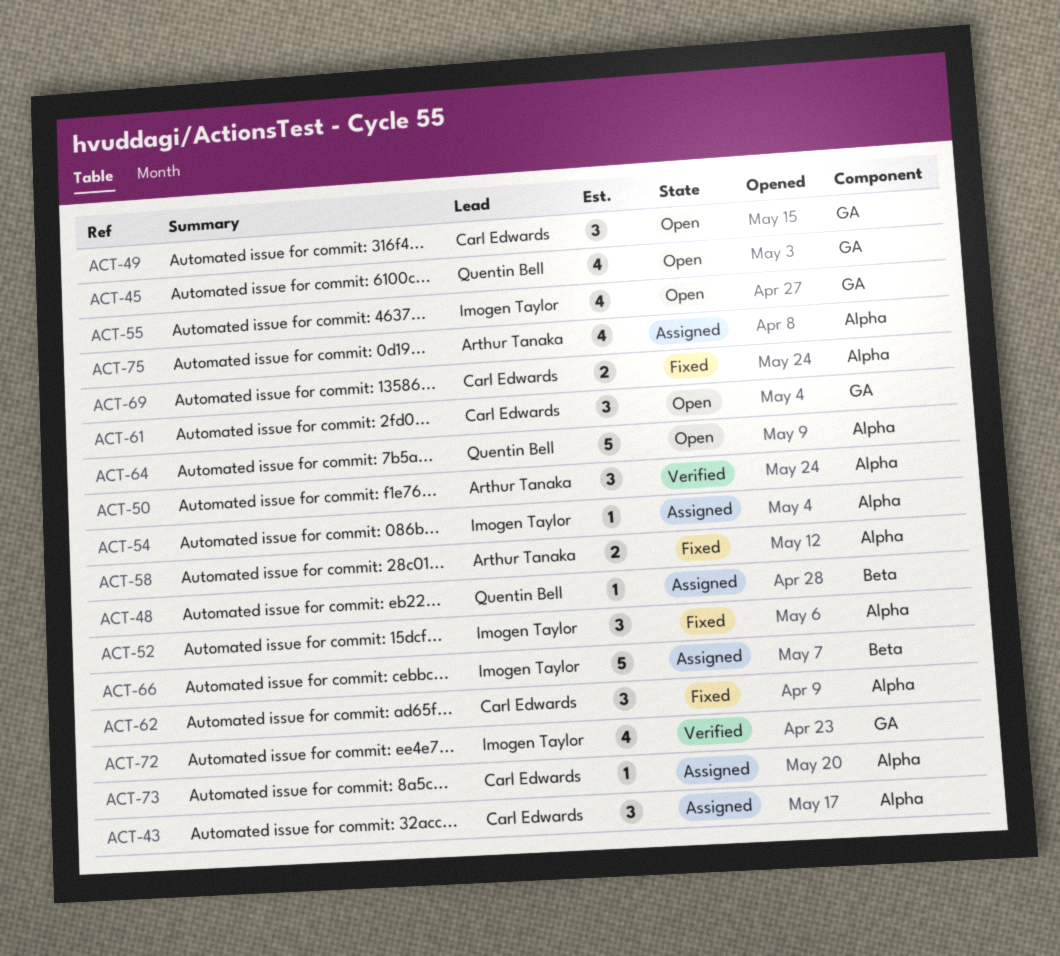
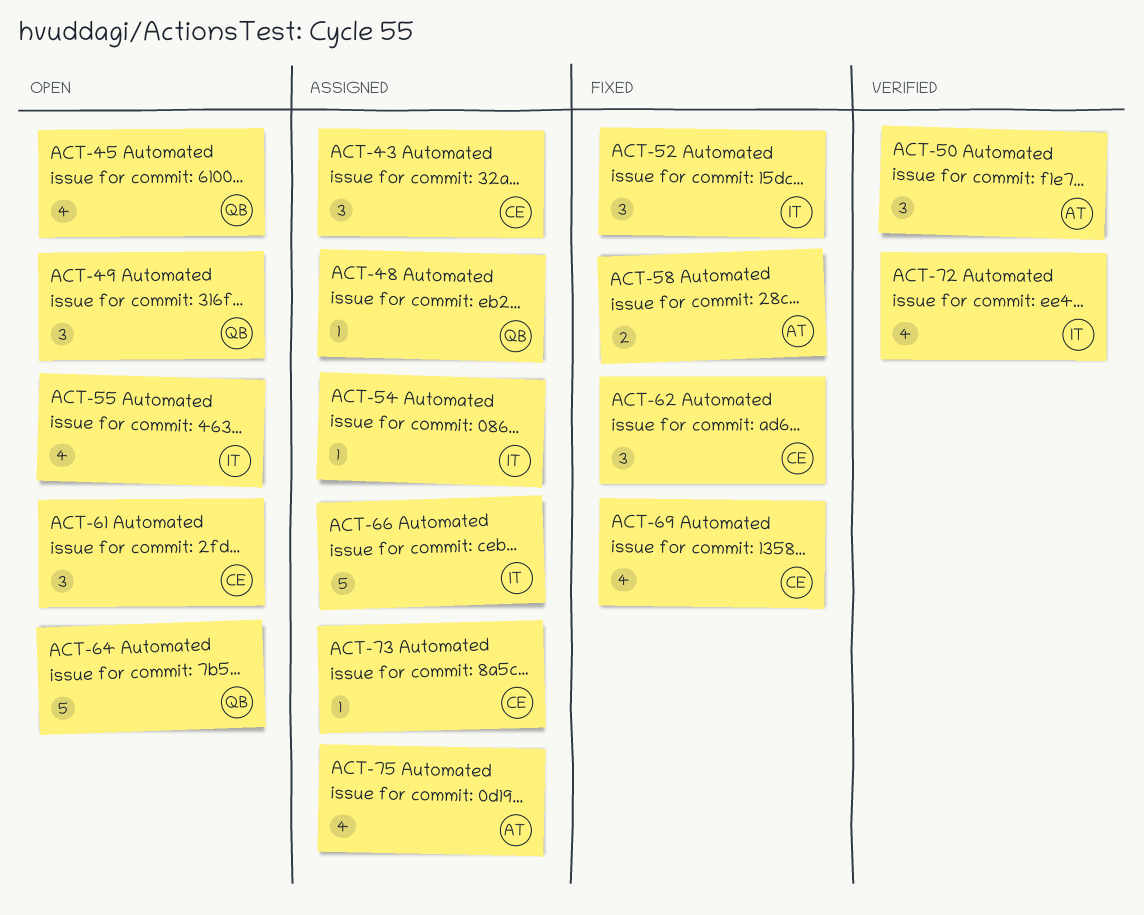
ACT-49, owner: Carl Edwards -> Quentin Bell
ACT-69, estimate: 2 -> 4

